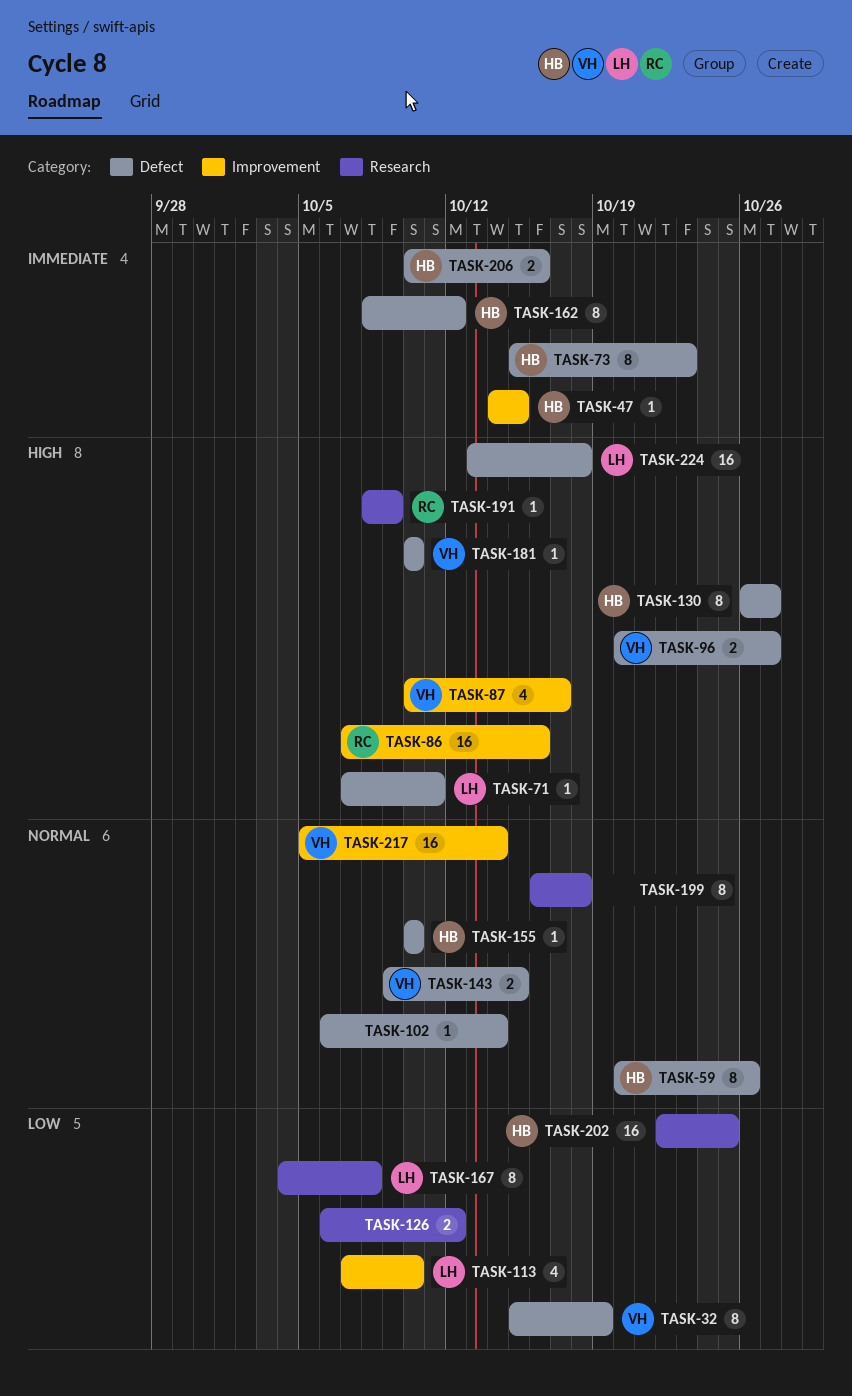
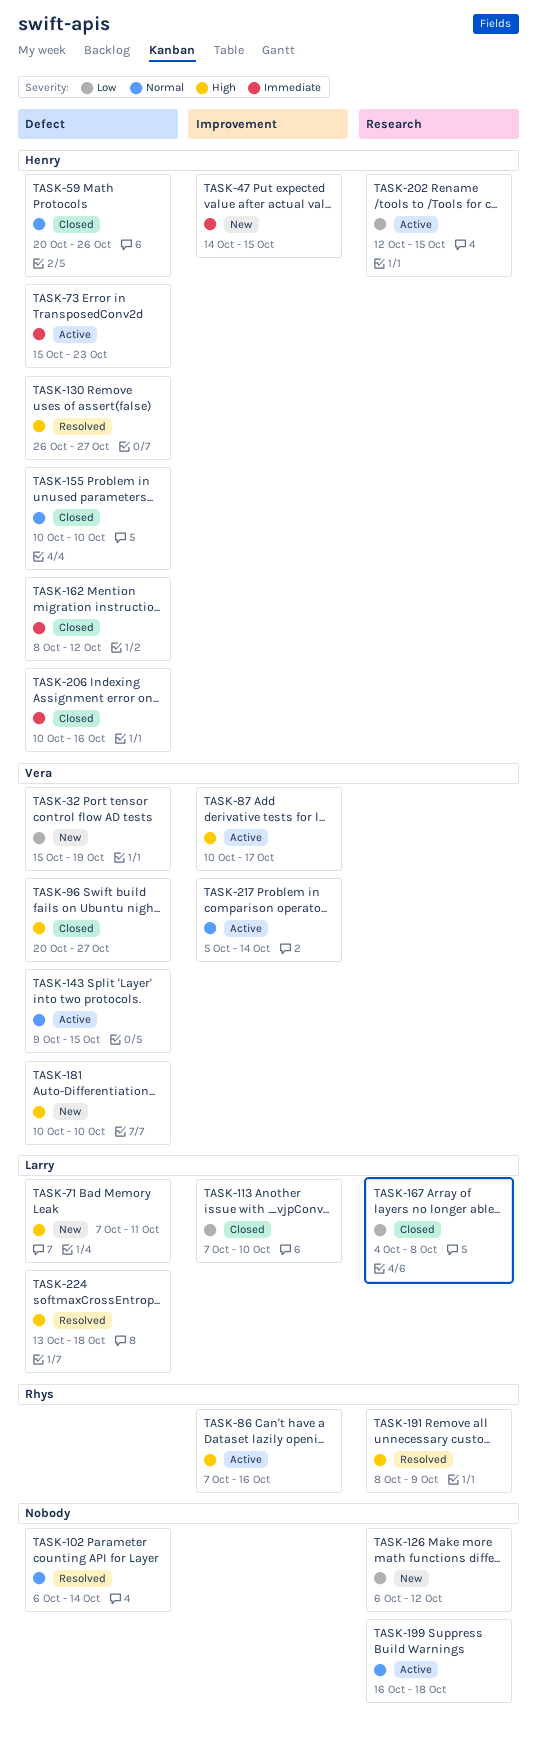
TASK-202, start: Oct 22 -> Oct 12
TASK-202, due: Oct 25 -> Oct 15

